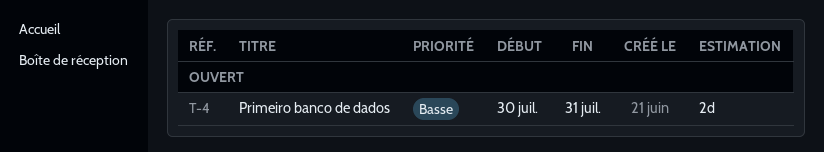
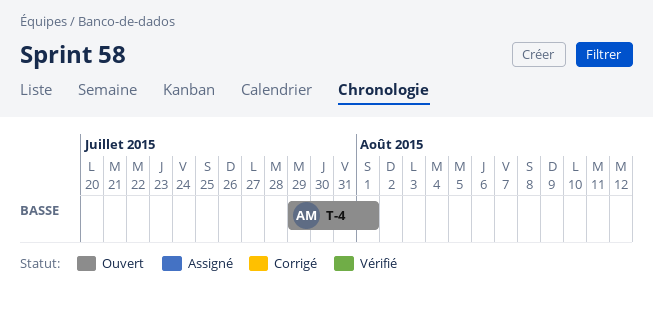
T-4, start: Jul 30 -> Jul 29
T-4, due: Jul 31 -> Aug 1

